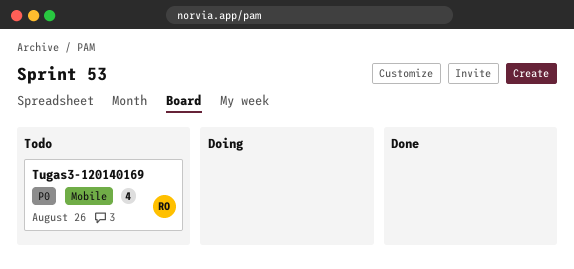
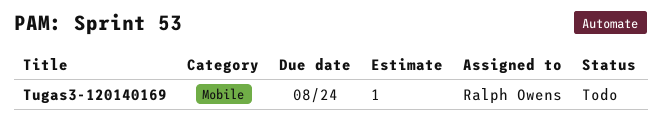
Tugas3-120140169, estimate: 4 -> 1
Tugas3-120140169, due: Aug 26 -> Aug 24

